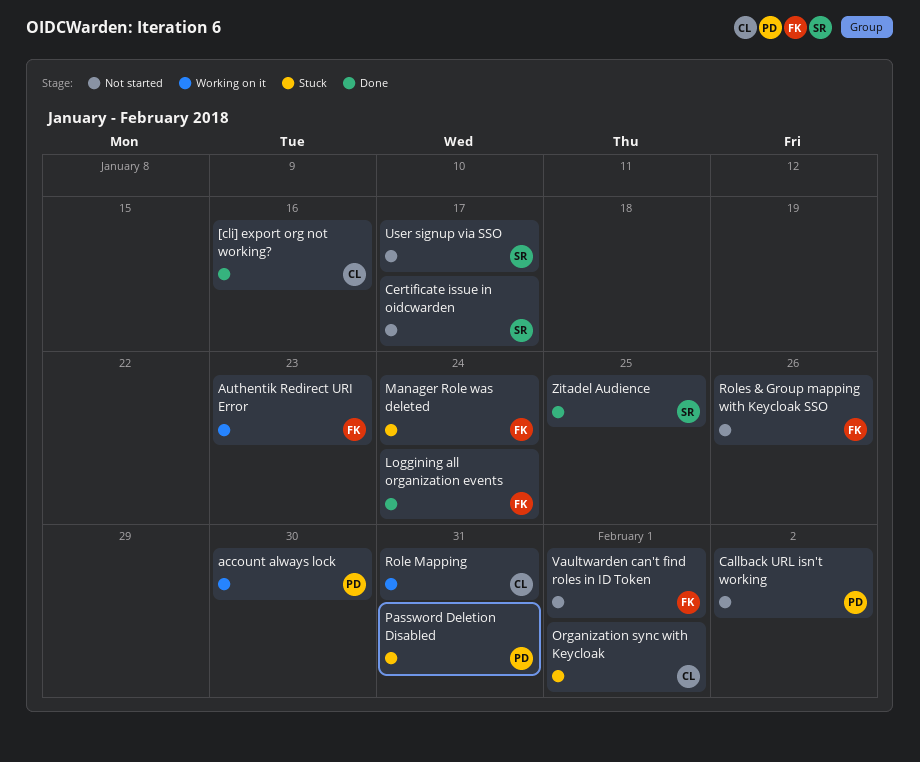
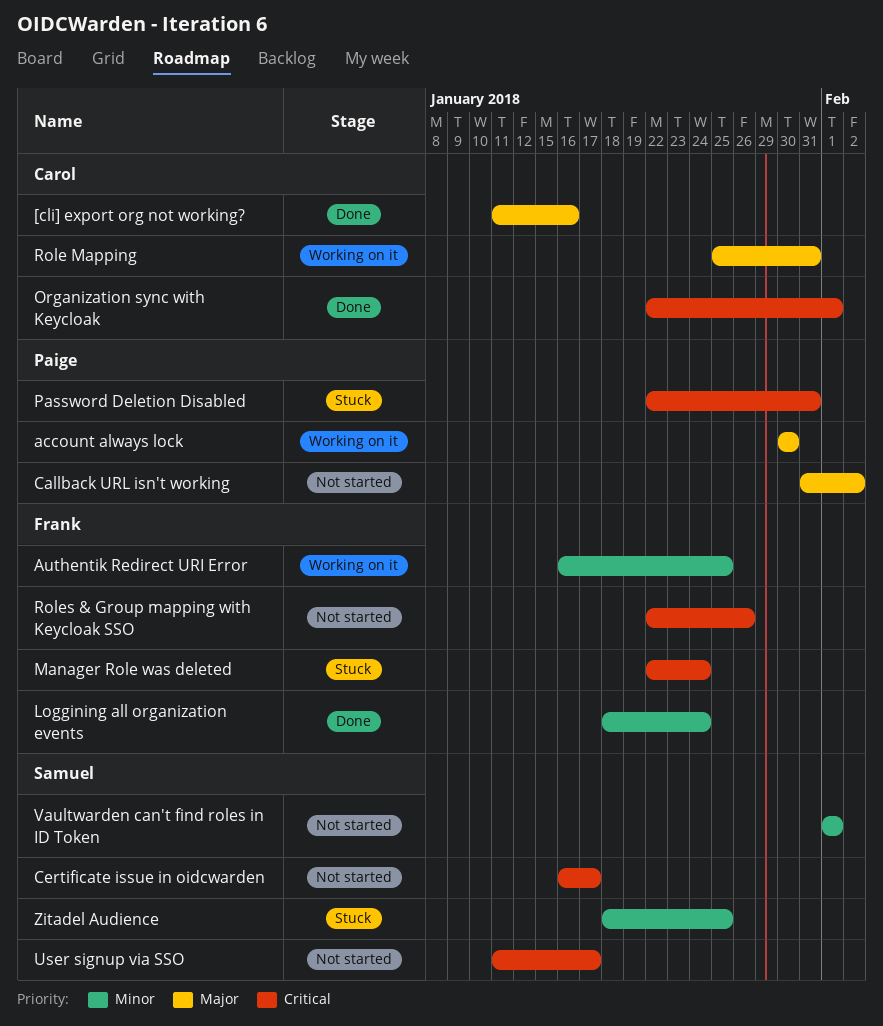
Authentik Redirect URI Error, due: Jan 23 -> Jan 25
Organization sync with Keycloak, status: Stuck -> Done
Vaultwarden can't find roles in ID Token, owner: Frank -> Samuel
Zitadel Audience, status: Done -> Stuck

